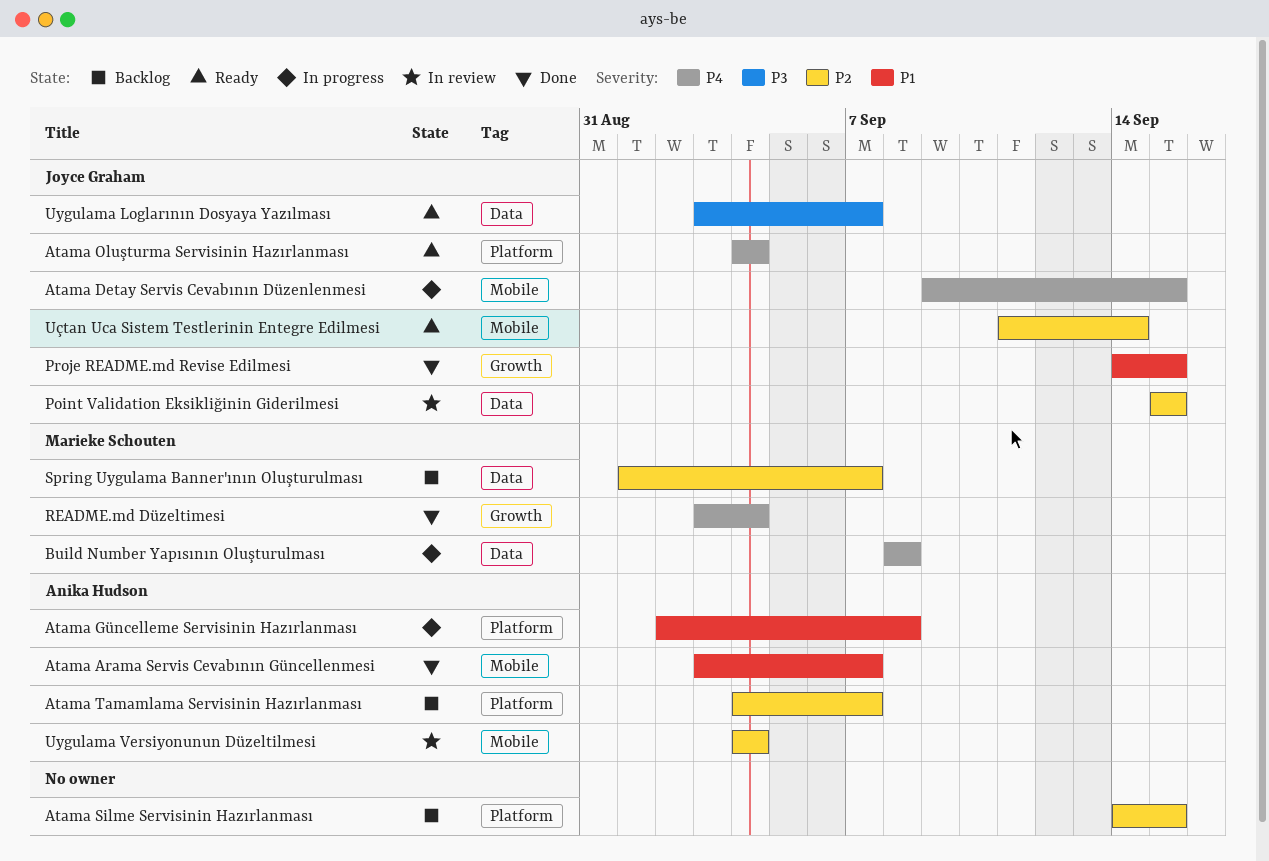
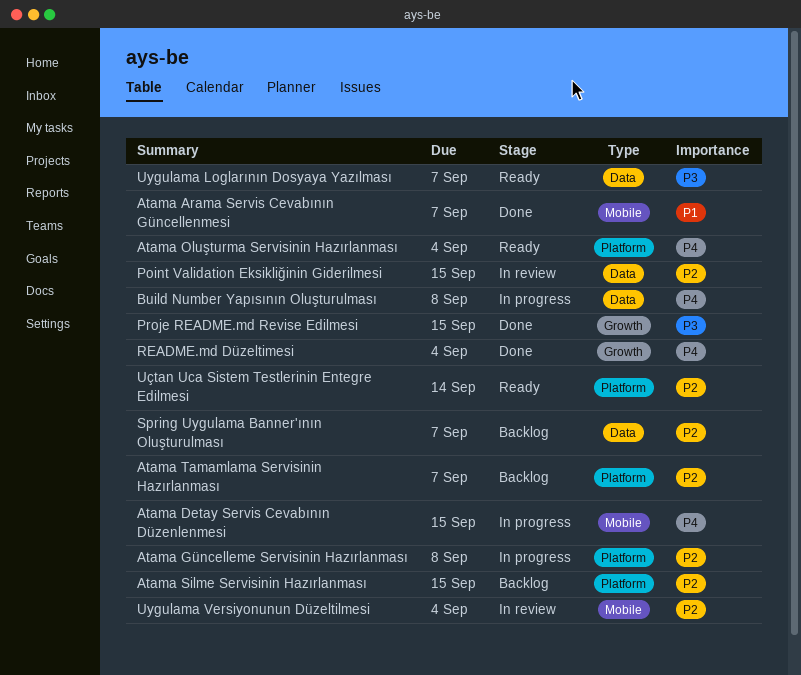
Atama Güncelleme Servisinin Hazırlanması, priority: P1 -> P2
Proje README.md Revise Edilmesi, priority: P1 -> P3
Uçtan Uca Sistem Testlerinin Entegre Edilmesi, label: Mobile -> Platform

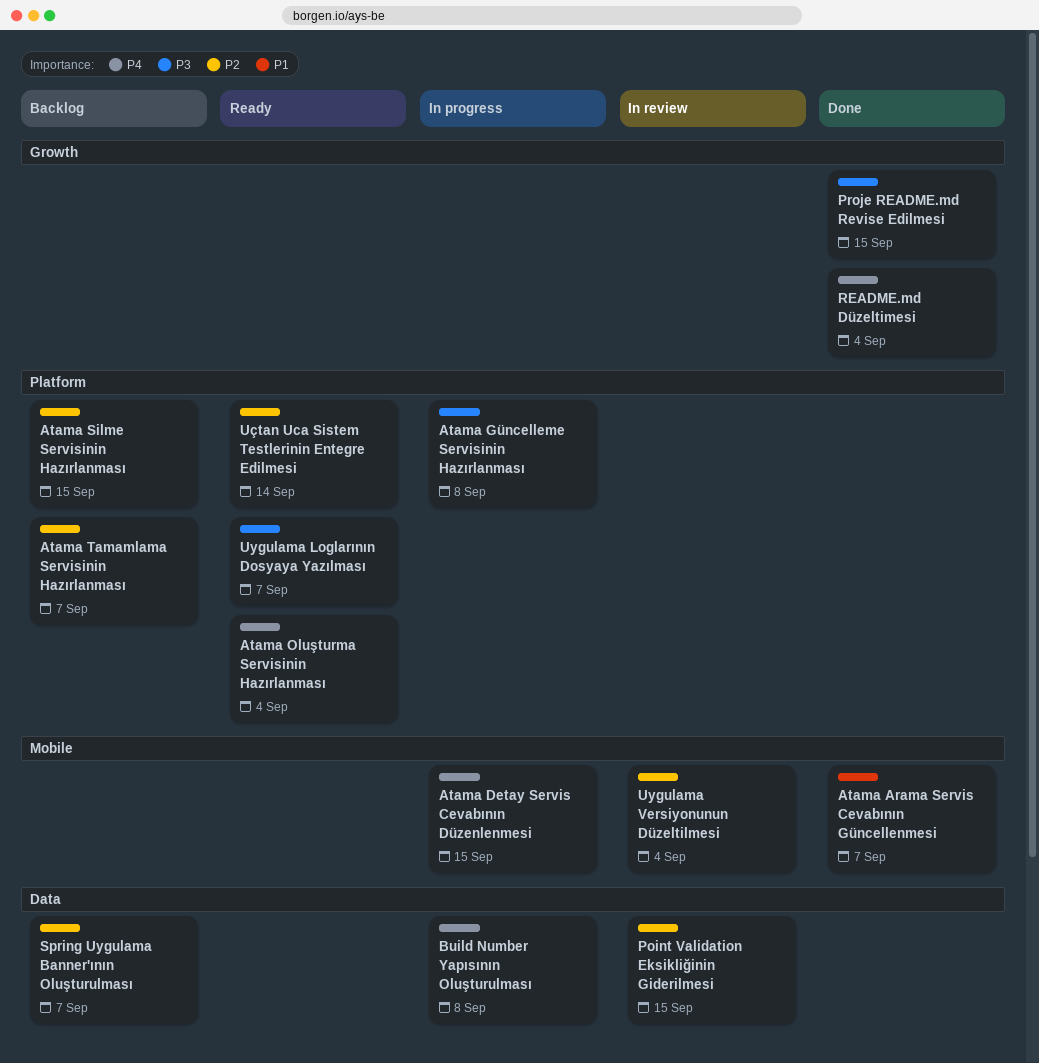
Atama Güncelleme Servisinin Hazırlanması, priority: P2 -> P3
Uygulama Loglarının Dosyaya Yazılması, label: Data -> Platform

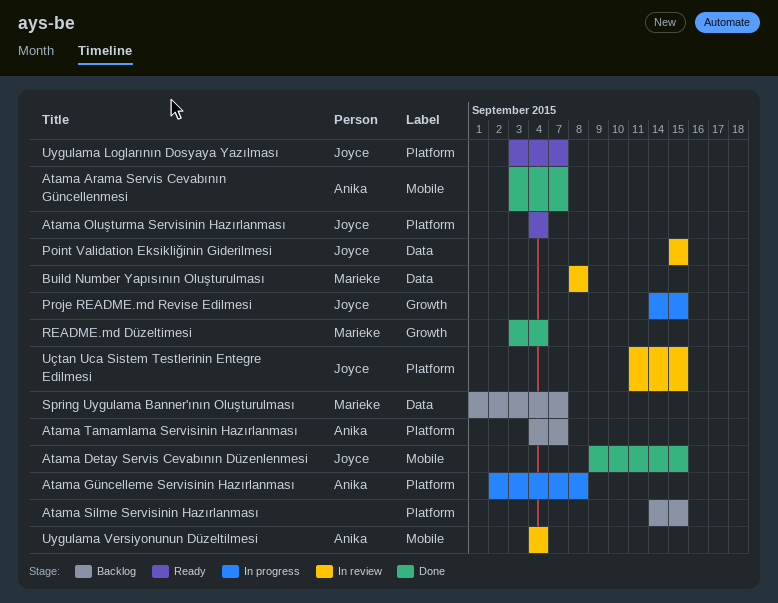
Atama Detay Servis Cevabının Düzenlenmesi, status: In progress -> Done
Build Number Yapısının Oluşturulması, status: In progress -> In review
Proje README.md Revise Edilmesi, status: Done -> In progress
Uçtan Uca Sistem Testlerinin Entegre Edilmesi, status: Ready -> In review
Uçtan Uca Sistem Testlerinin Entegre Edilmesi, due: Sep 14 -> Sep 15

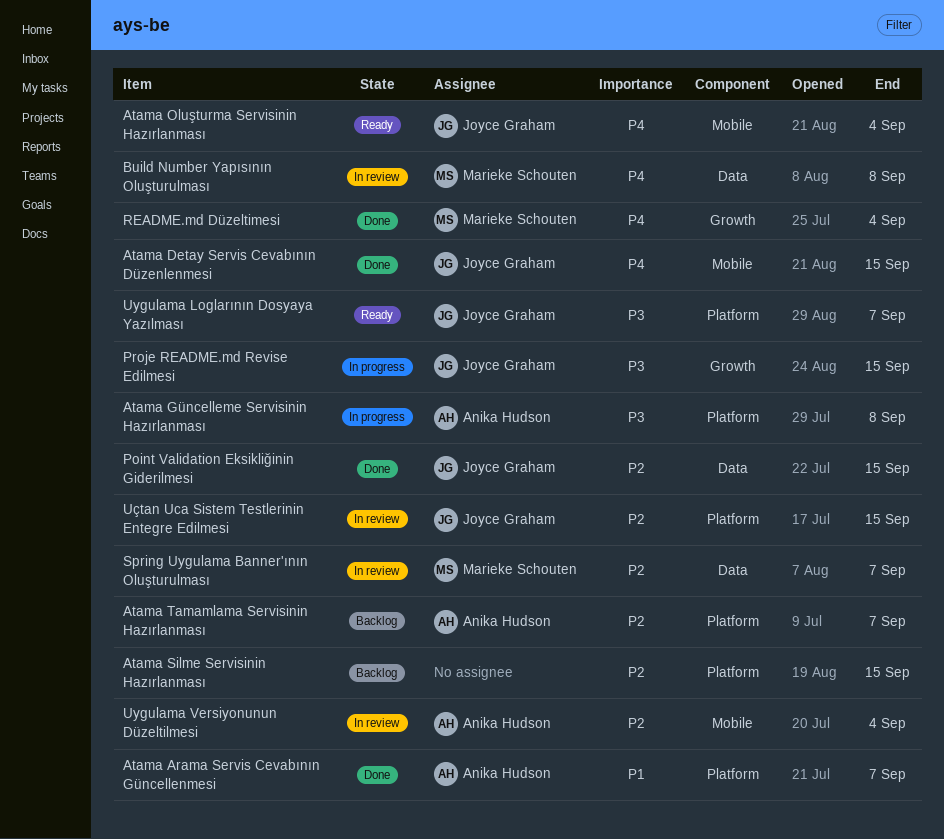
Atama Arama Servis Cevabının Güncellenmesi, label: Mobile -> Platform
Atama Oluşturma Servisinin Hazırlanması, label: Platform -> Mobile
Point Validation Eksikliğinin Giderilmesi, status: In review -> Done
Spring Uygulama Banner'ının Oluşturulması, status: Backlog -> In review

